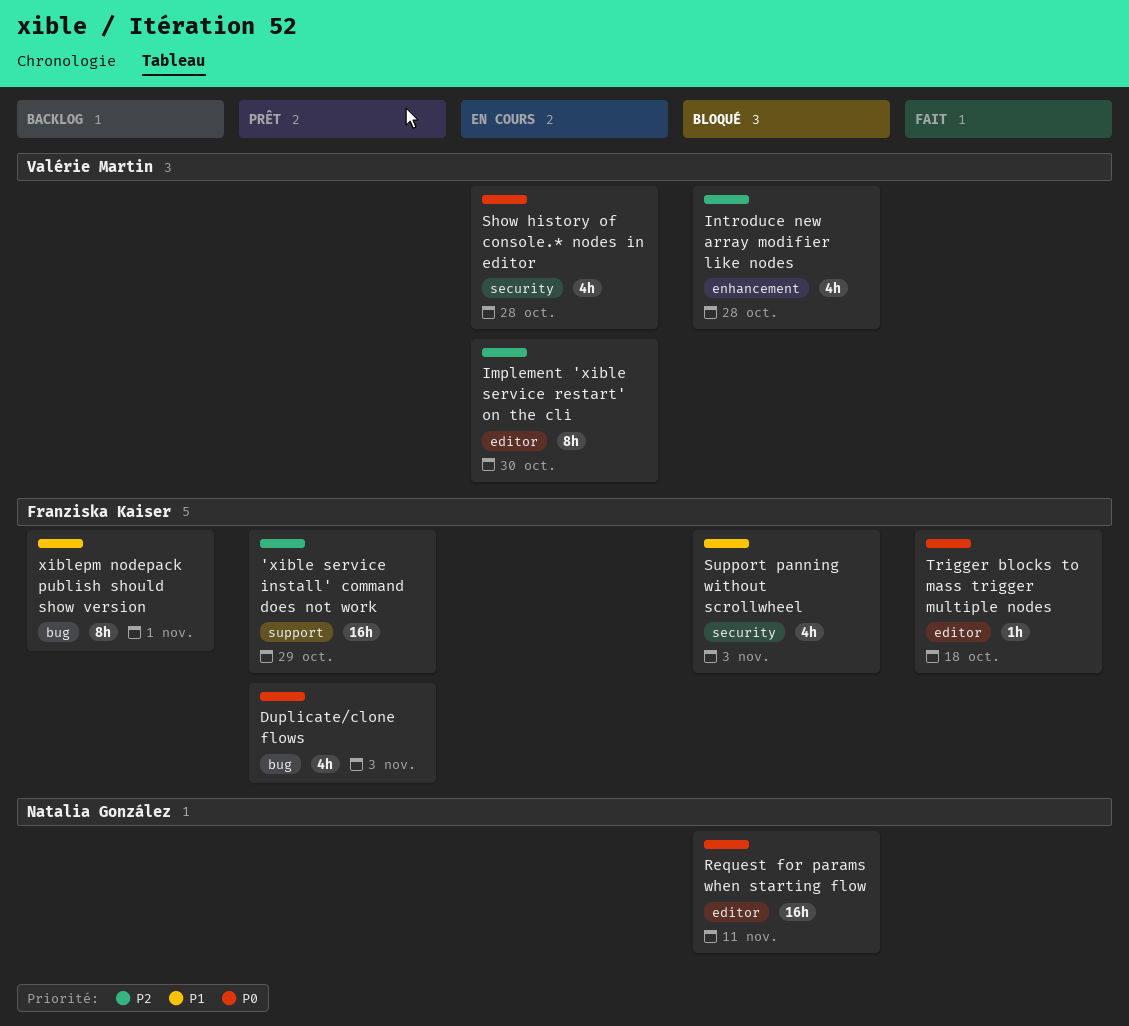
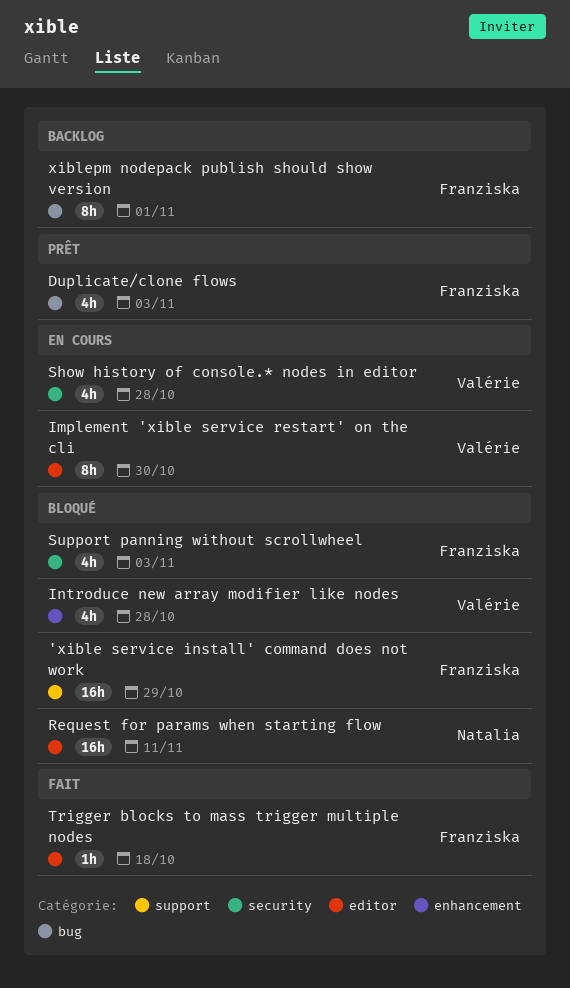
'xible service install' command does not work, status: Prêt -> Bloqué

